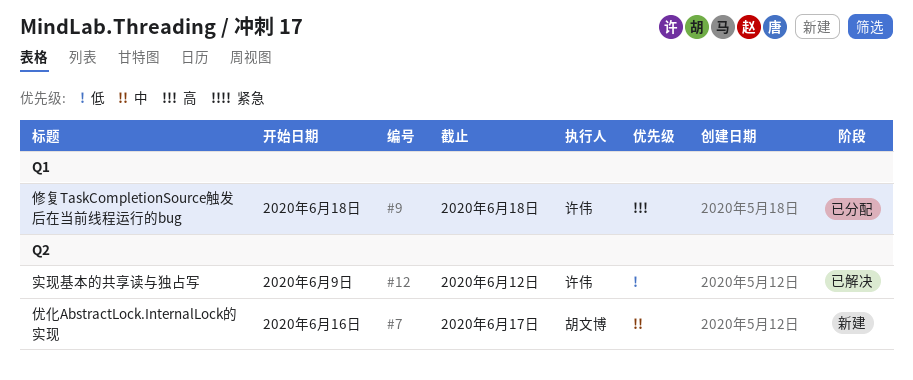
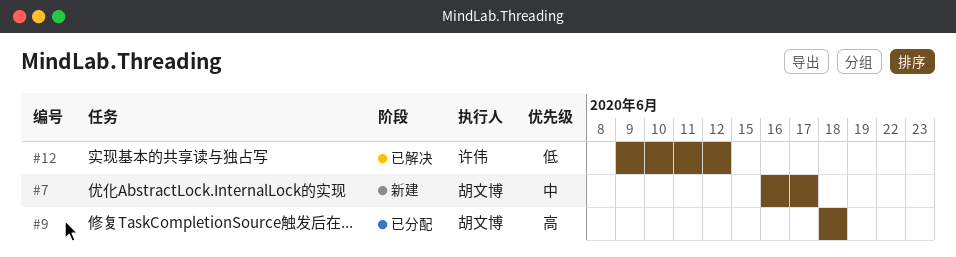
#9, owner: 许伟 -> 胡文博

